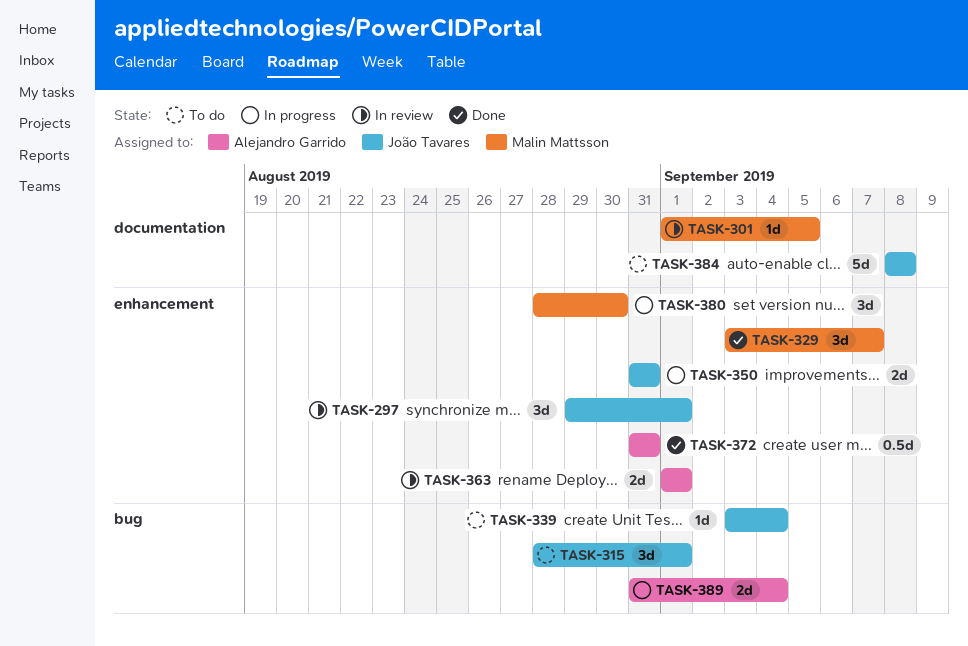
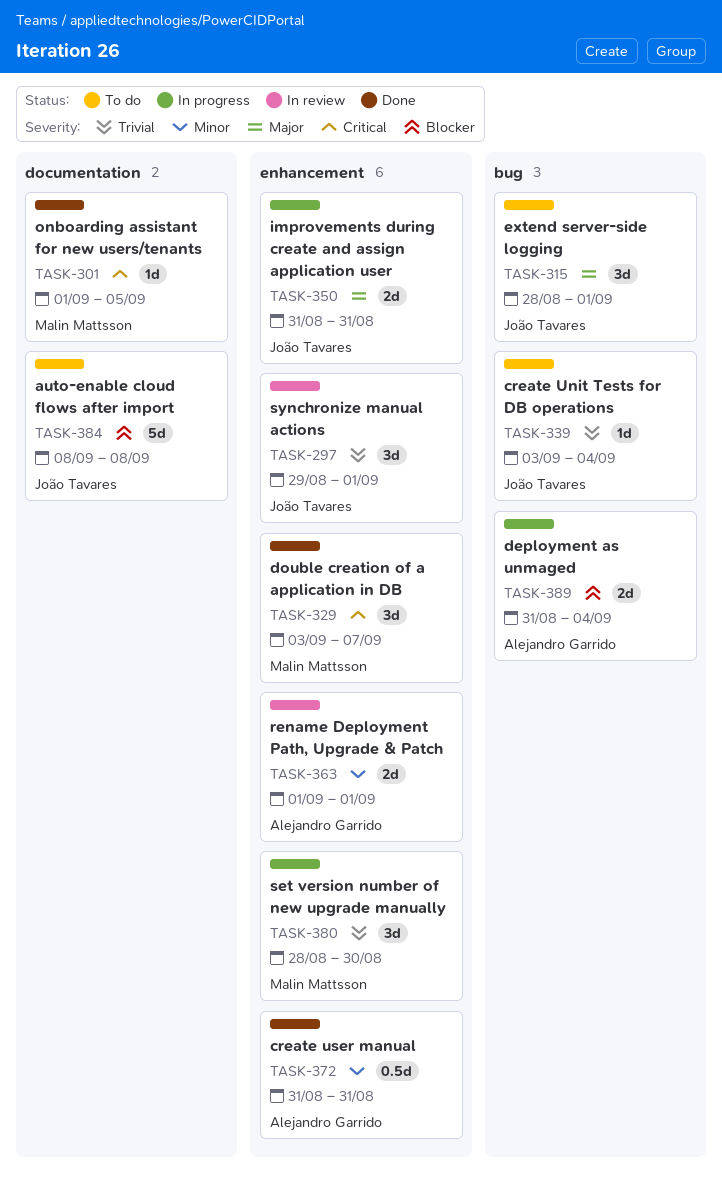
TASK-301, status: In review -> Done

